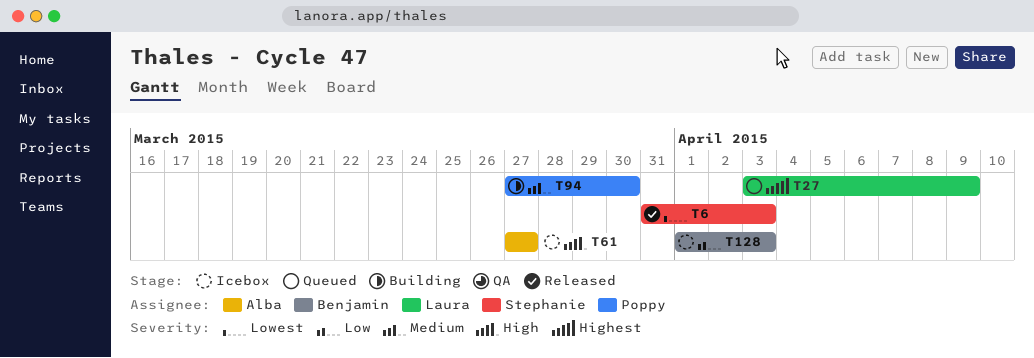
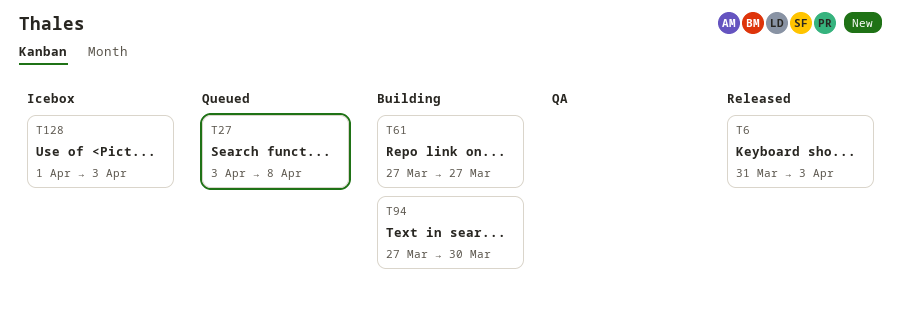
T27, due: Apr 9 -> Apr 8
T61, status: Icebox -> Building

